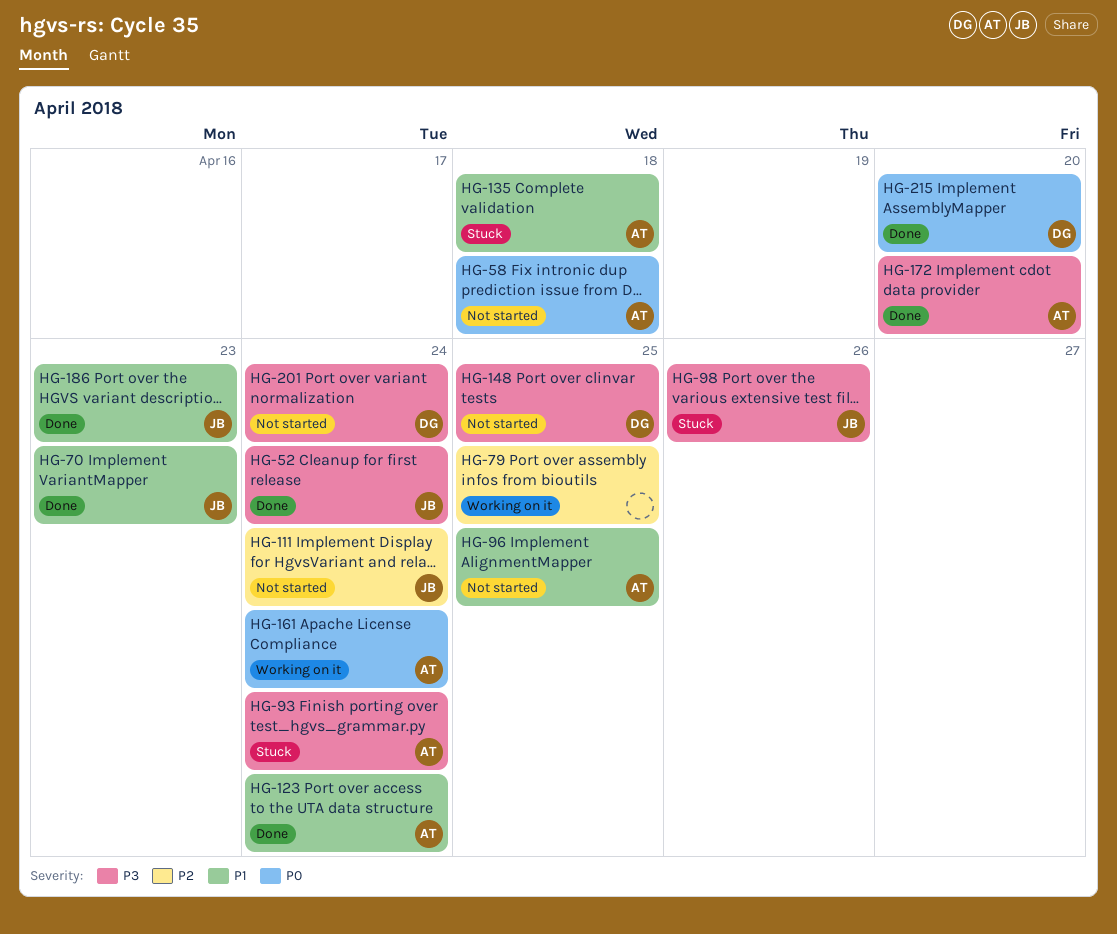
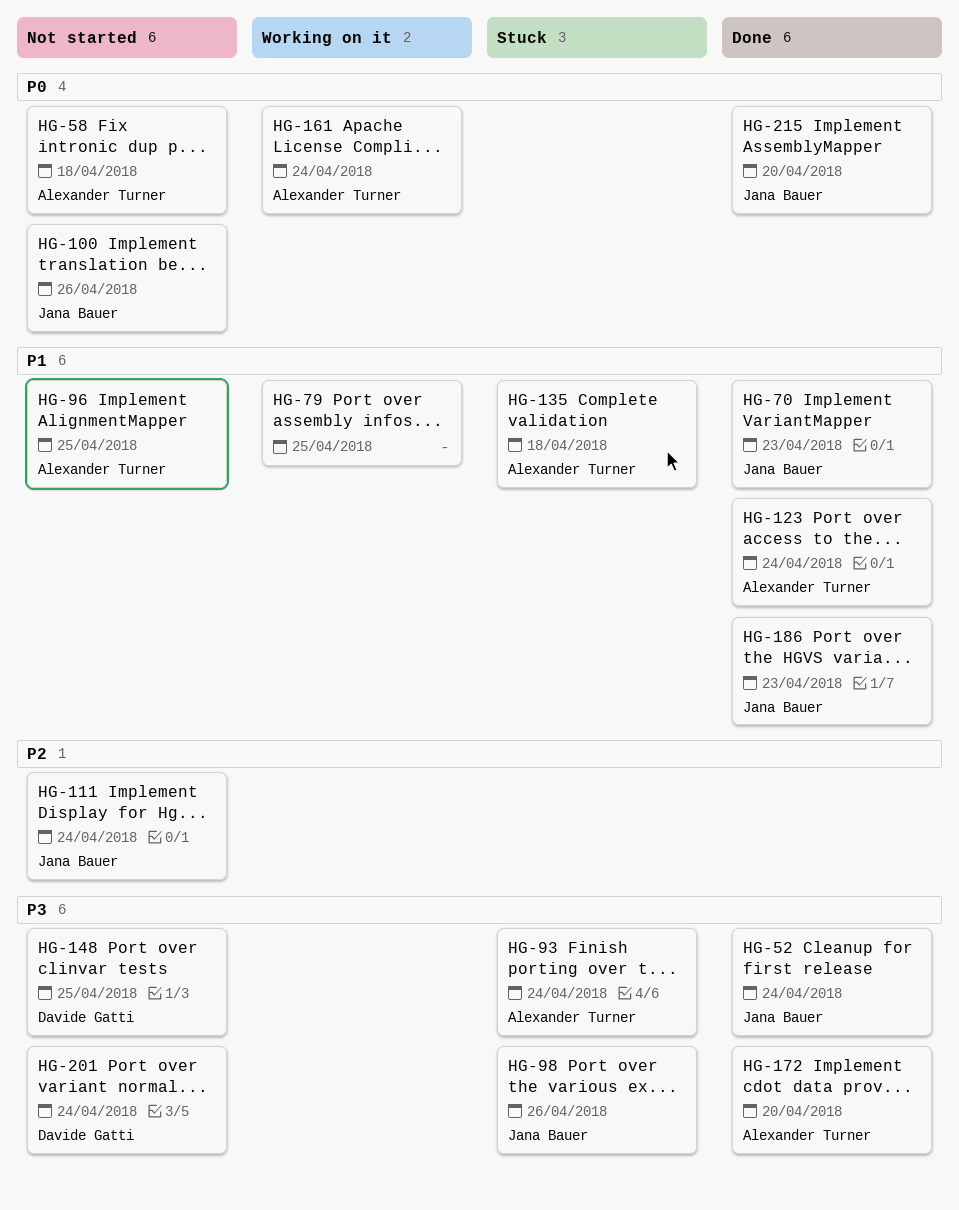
HG-79, priority: P2 -> P1
HG-100: none -> present
HG-215, owner: Davide Gatti -> Jana Bauer

